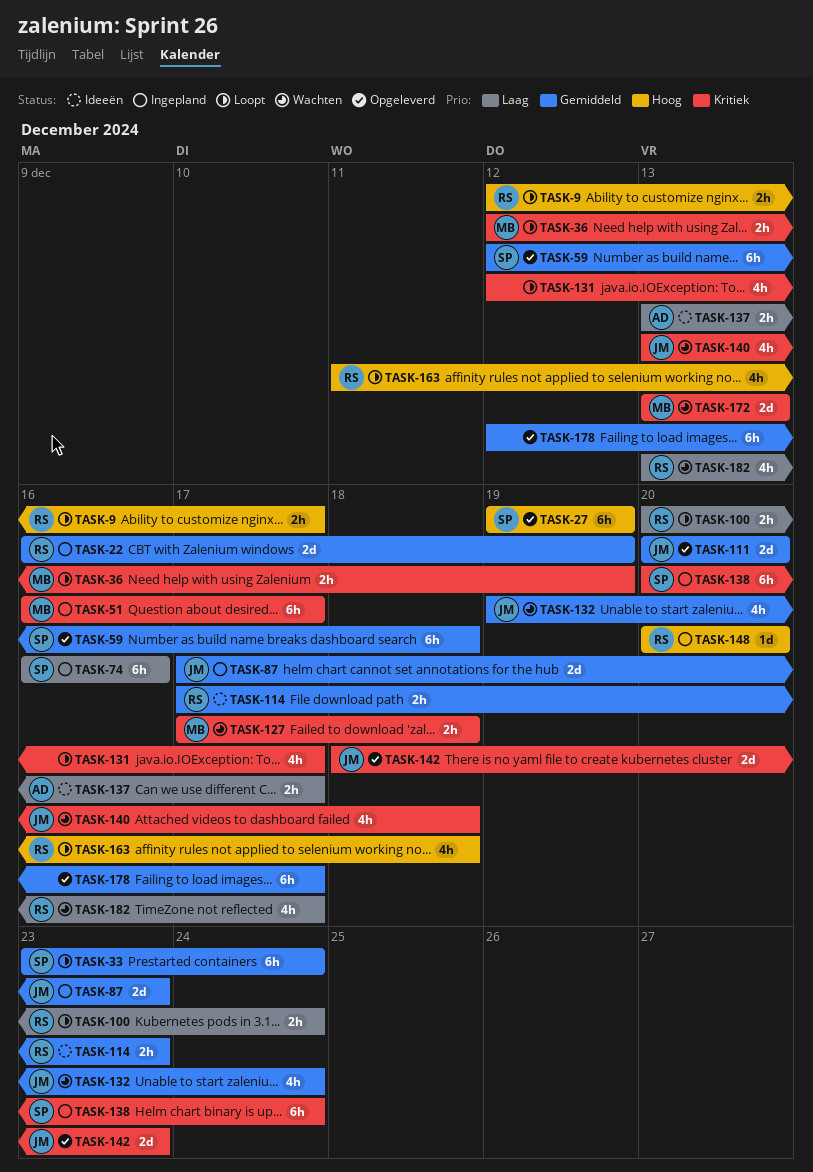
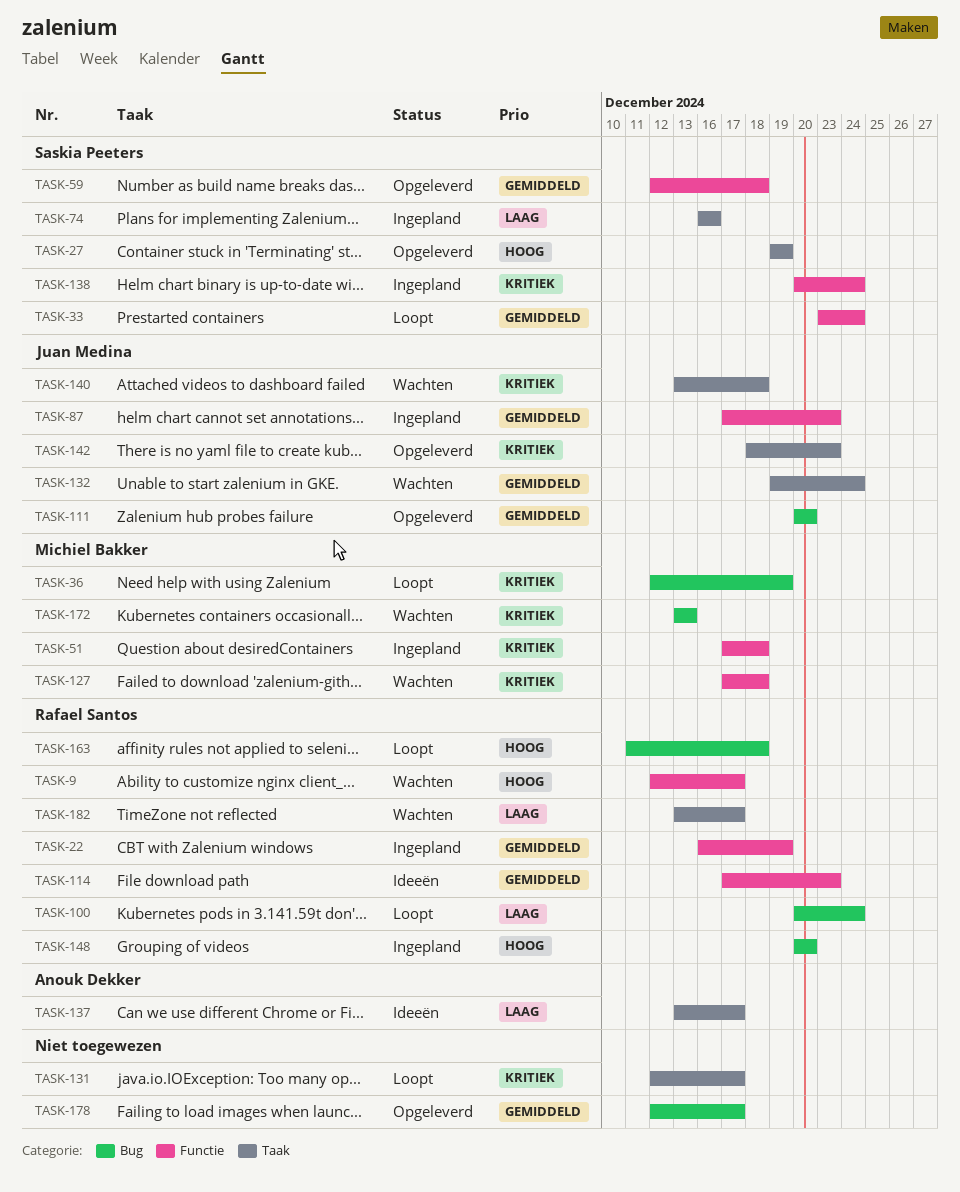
TASK-9, status: Loopt -> Wachten
TASK-51, start: Dec 16 -> Dec 17
TASK-51, due: Dec 17 -> Dec 18

